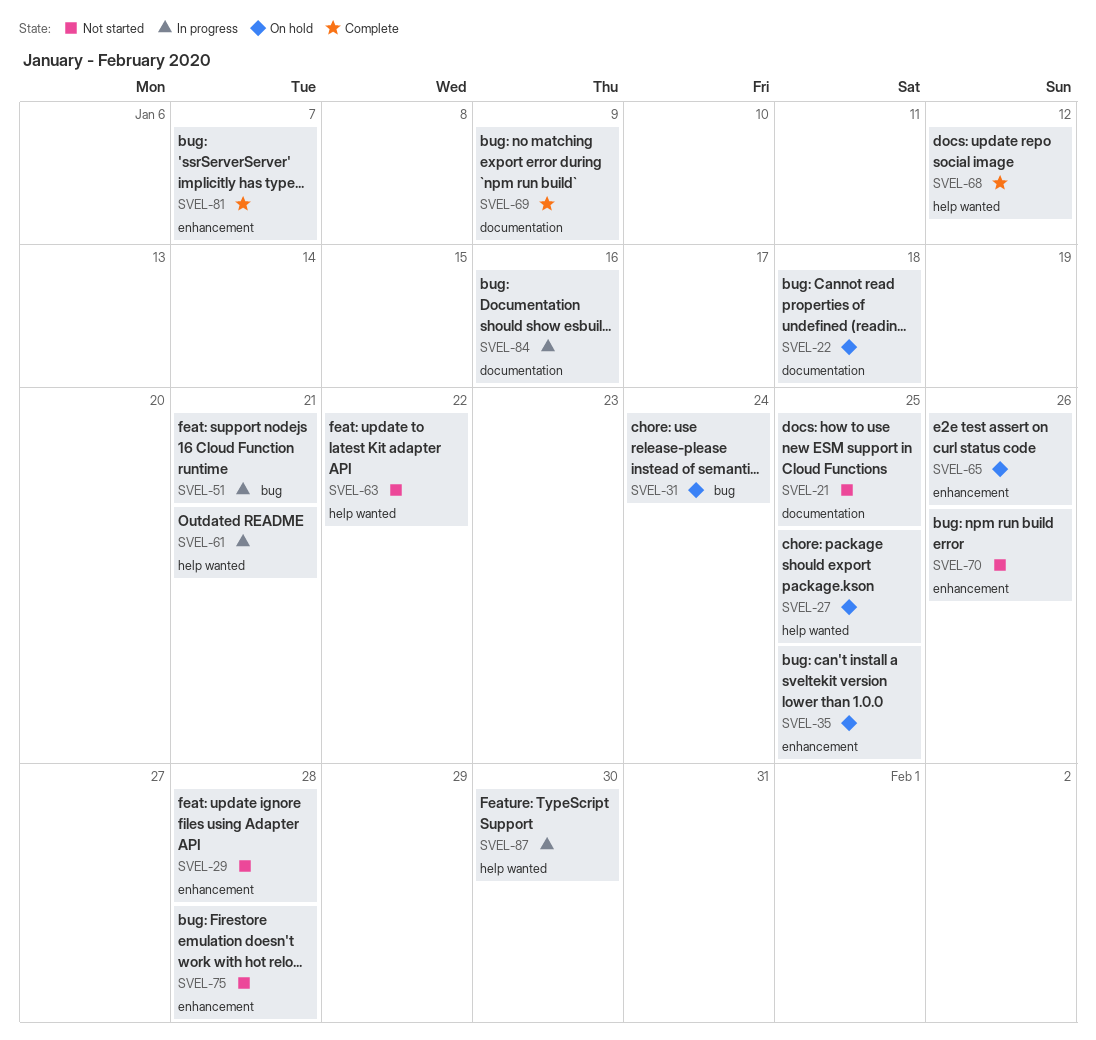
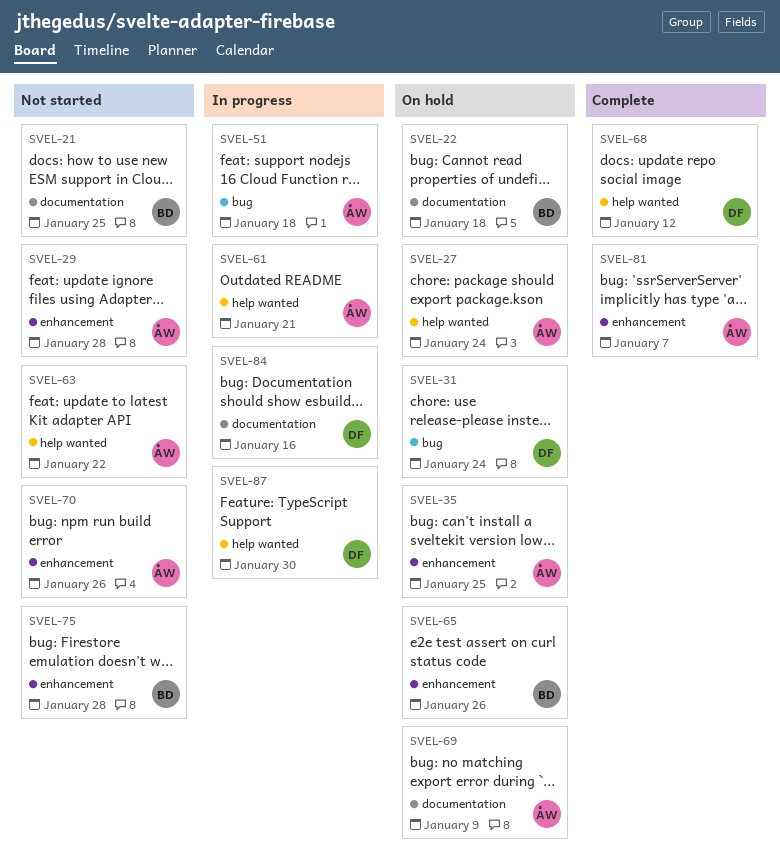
SVEL-27, due: Jan 25 -> Jan 24
SVEL-51, due: Jan 21 -> Jan 18
SVEL-69, status: Complete -> On hold

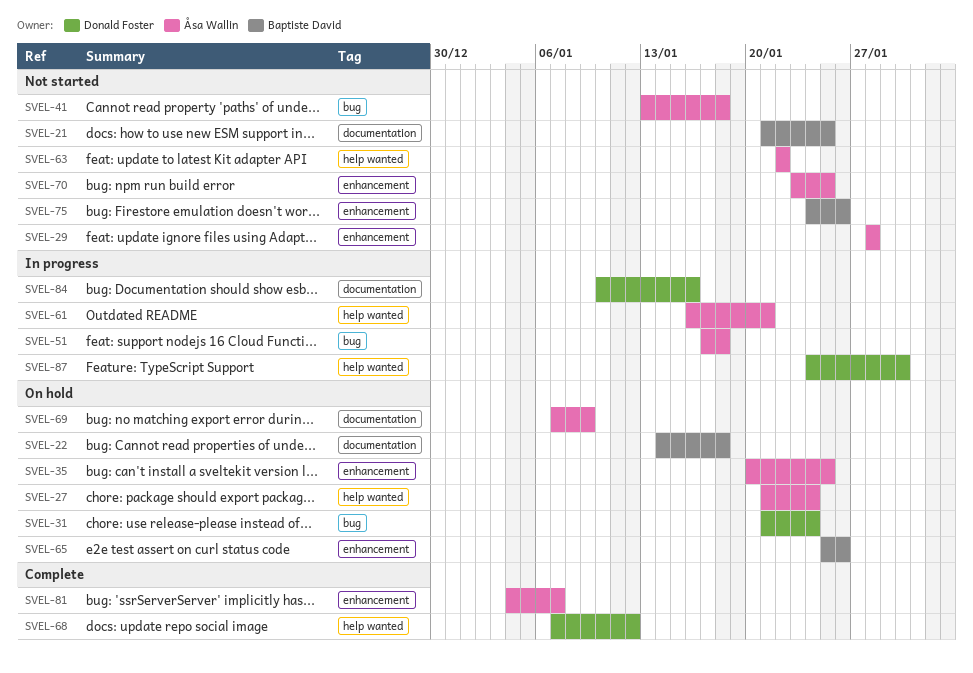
SVEL-41: none -> present
SVEL-70, due: Jan 26 -> Jan 25
SVEL-75, due: Jan 28 -> Jan 26

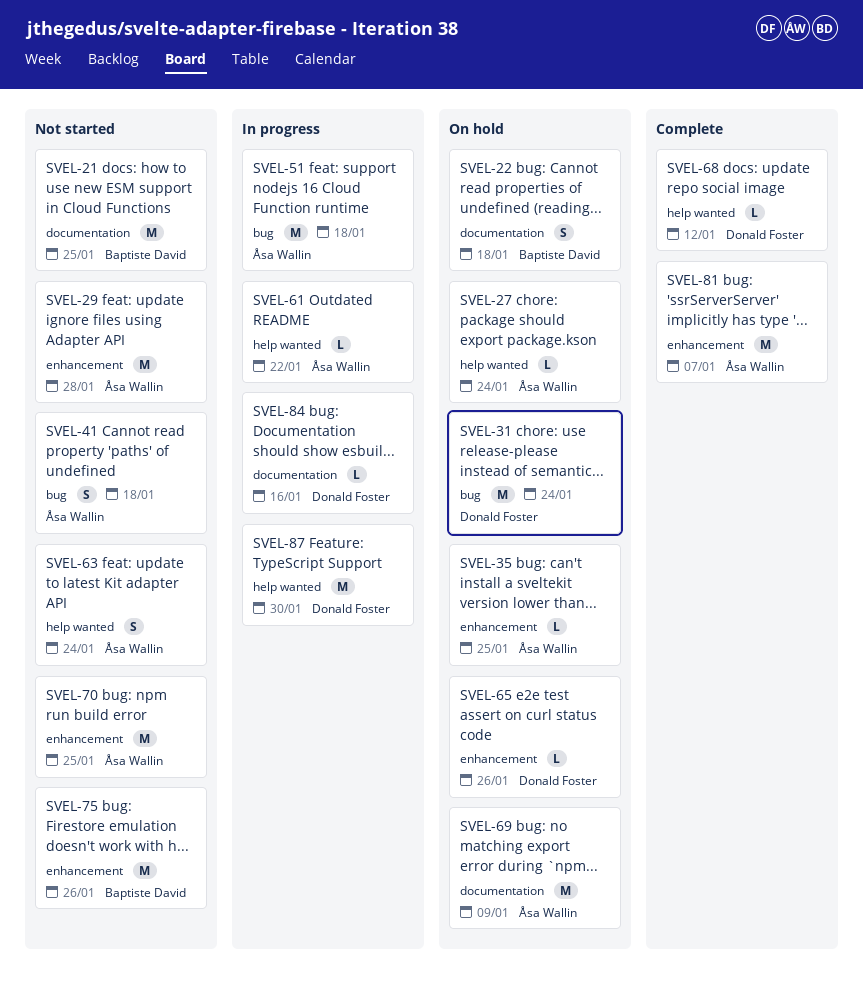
SVEL-61, due: Jan 21 -> Jan 22
SVEL-63, due: Jan 22 -> Jan 24
SVEL-65, owner: Baptiste David -> Donald Foster

